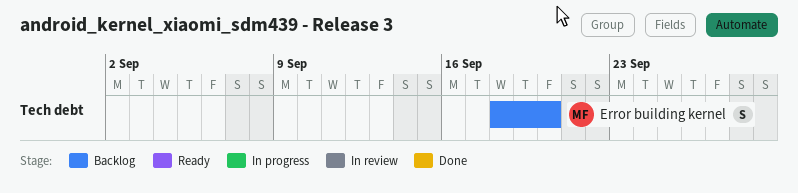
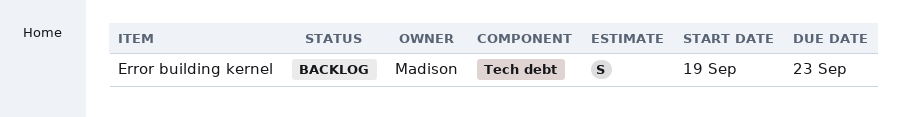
Error building kernel, start: Sep 18 -> Sep 19
Error building kernel, due: Sep 20 -> Sep 23

